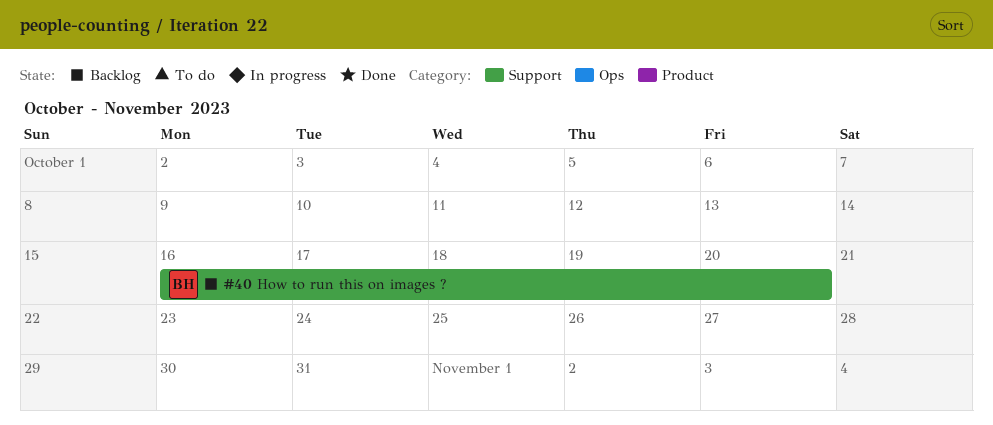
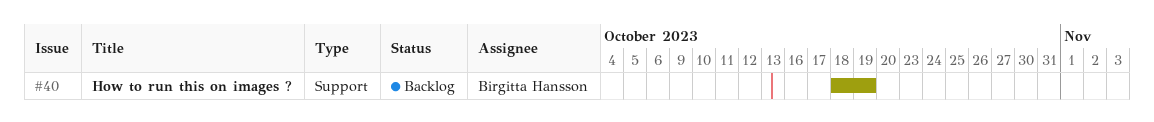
#40, start: Oct 16 -> Oct 18
#40, due: Oct 20 -> Oct 19

